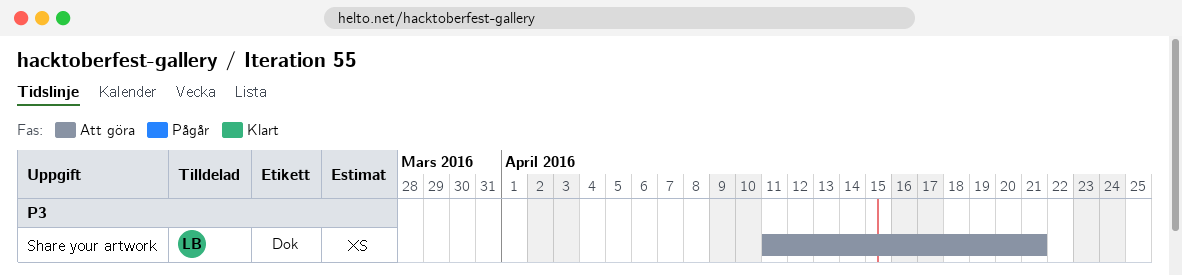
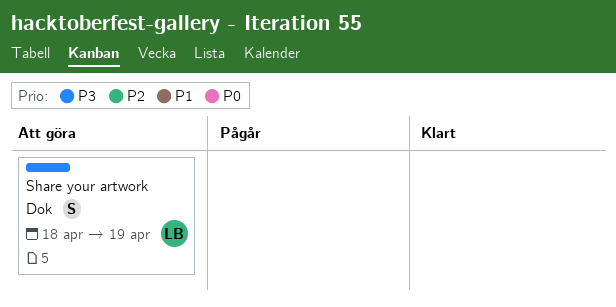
Share your artwork, estimate: XS -> S
Share your artwork, start: Apr 11 -> Apr 18
Share your artwork, due: Apr 21 -> Apr 19

